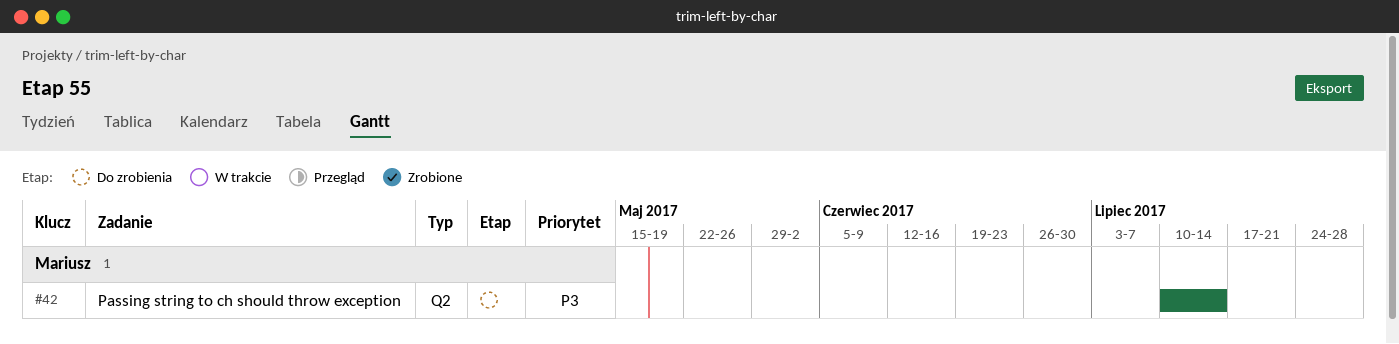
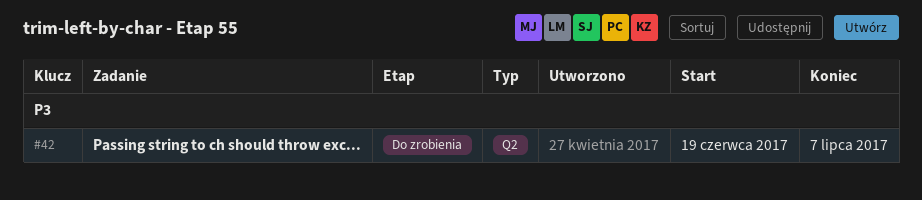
#42, start: Jul 10 -> Jun 19
#42, due: Jul 14 -> Jul 7

